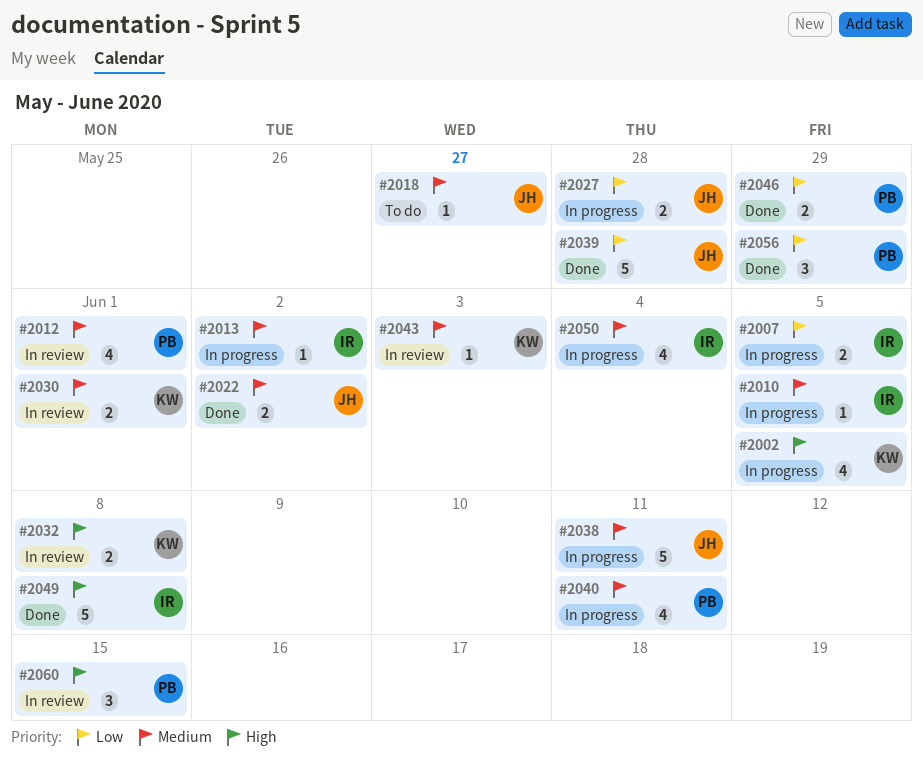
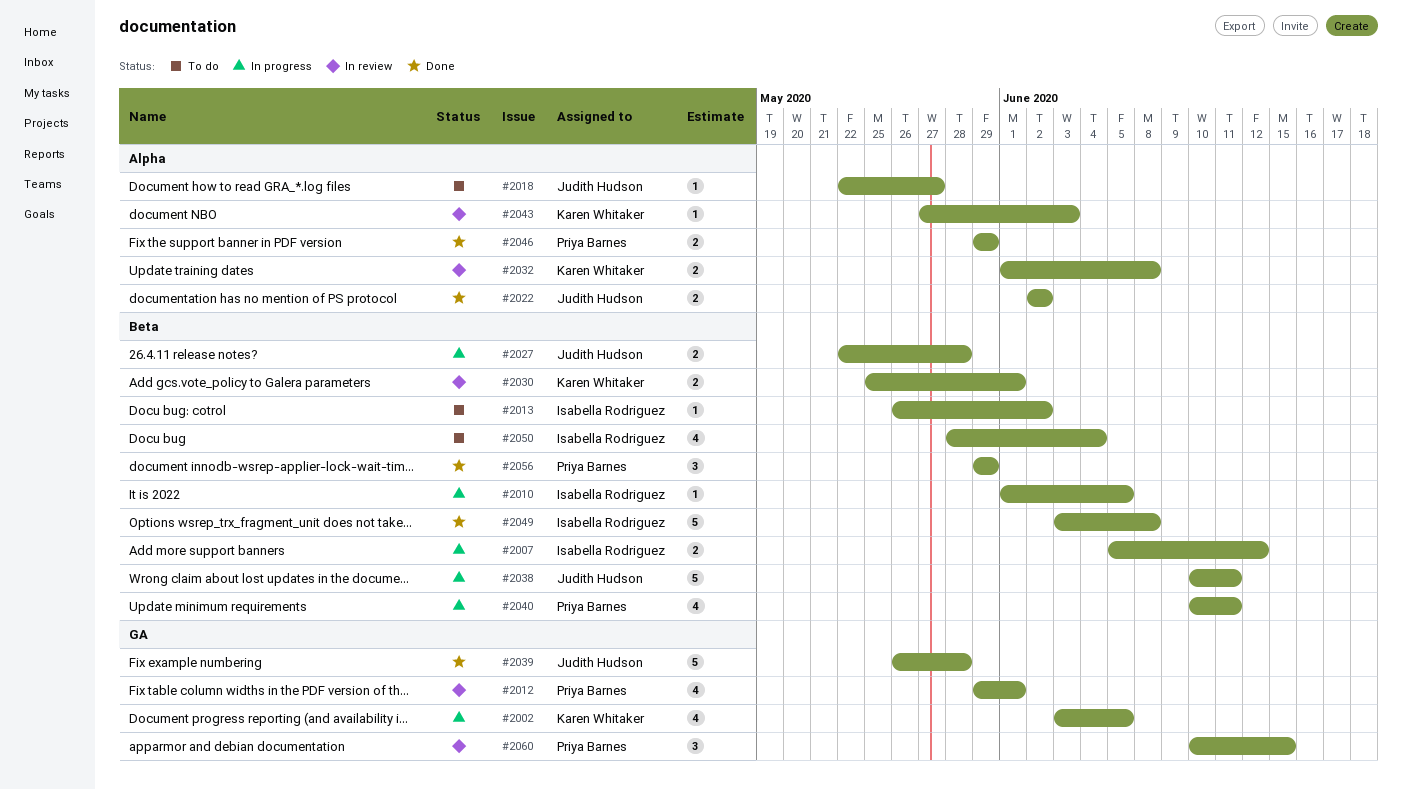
#2007, due: Jun 5 -> Jun 12
#2013, status: In progress -> To do
#2050, status: In progress -> To do

